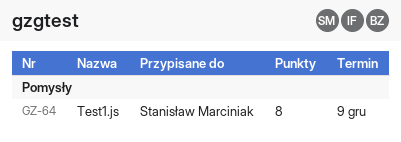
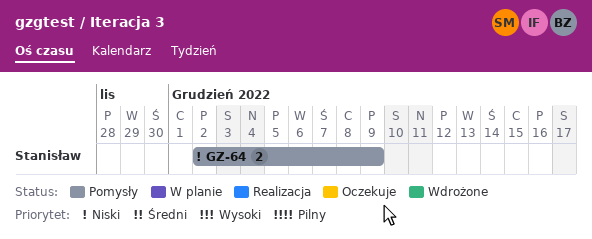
GZ-64, estimate: 8 -> 2

